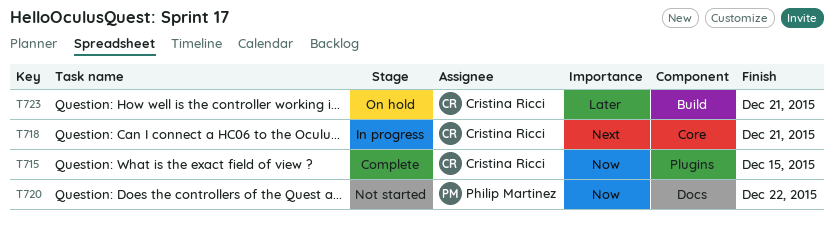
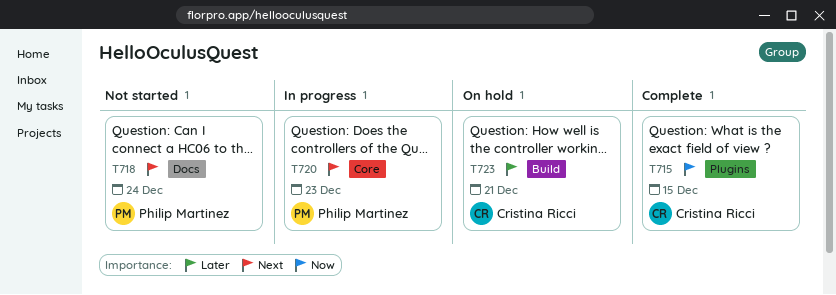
T718, status: In progress -> Not started
T718, owner: Cristina Ricci -> Philip Martinez
T718, label: Core -> Docs
T718, due: Dec 21 -> Dec 24
T720, status: Not started -> In progress
T720, priority: Now -> Next
T720, label: Docs -> Core
T720, due: Dec 22 -> Dec 23

